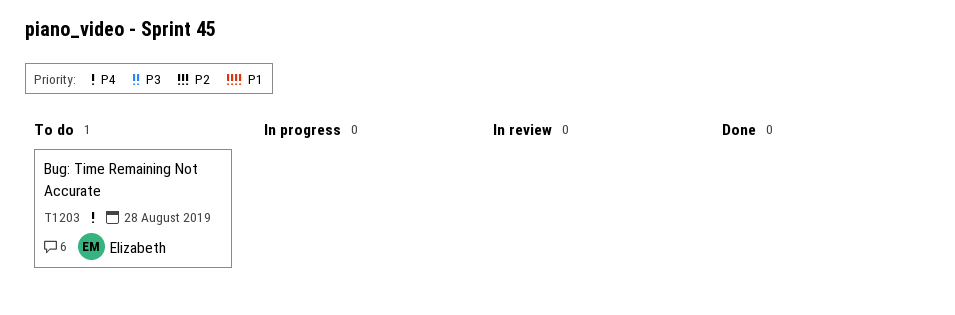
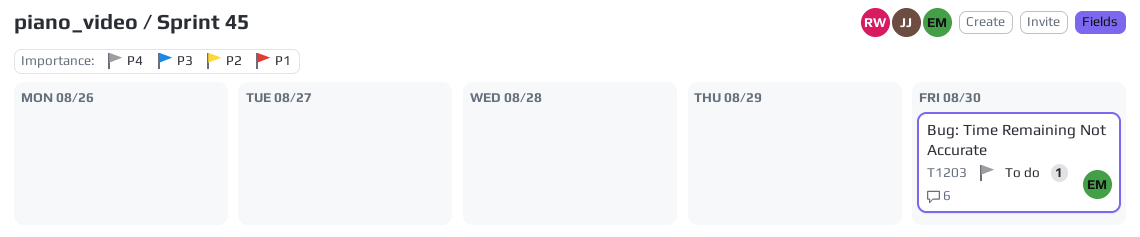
T1203, due: Aug 28 -> Aug 30

